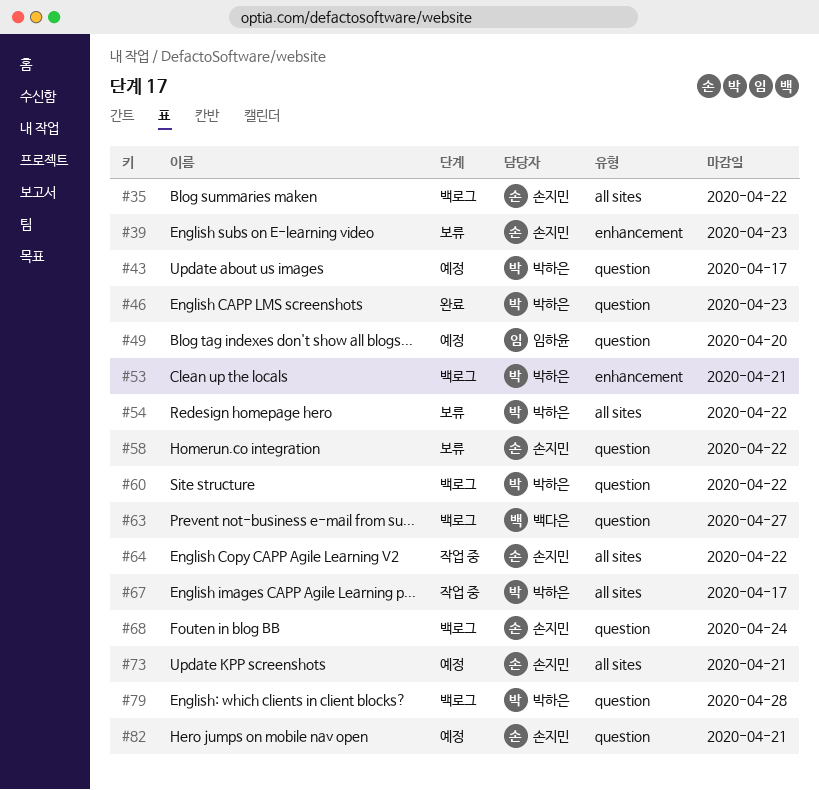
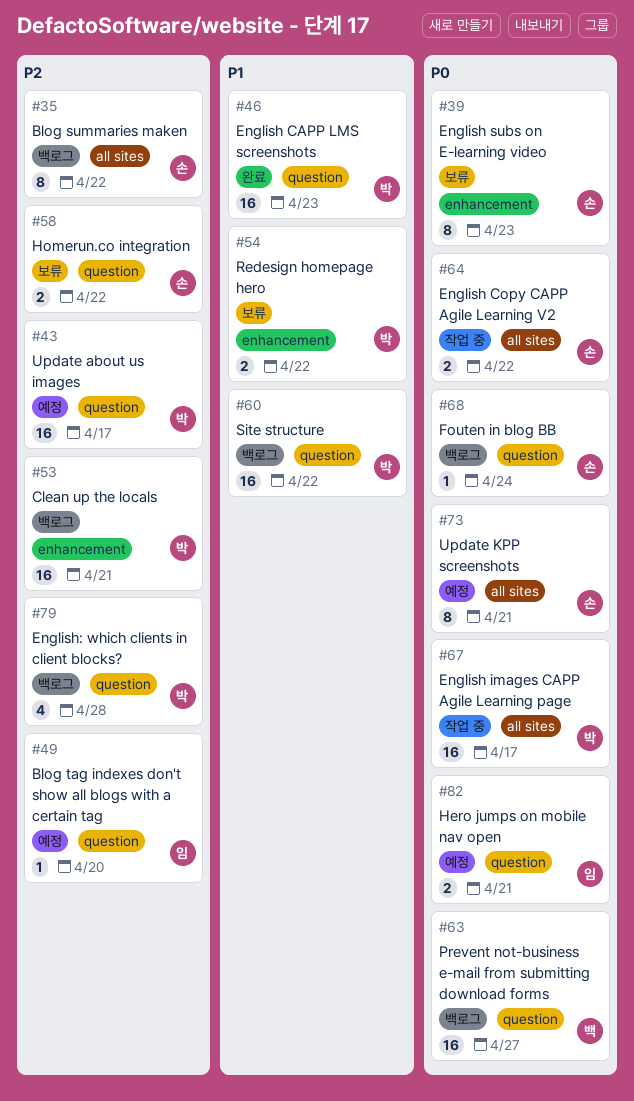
#54, label: all sites -> enhancement
#82, owner: 손지민 -> 임하윤

